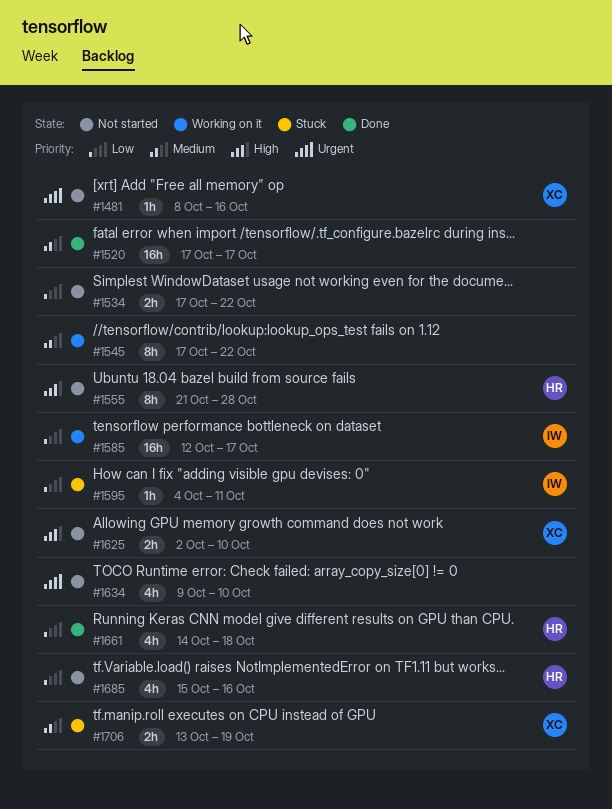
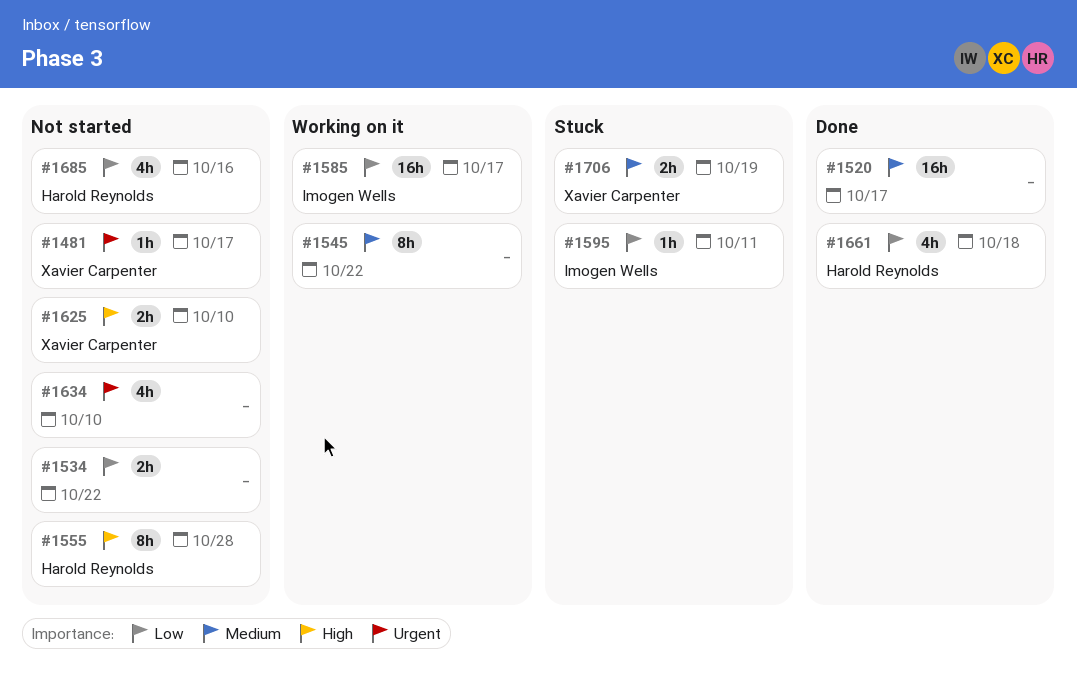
#1481, due: Oct 16 -> Oct 17

